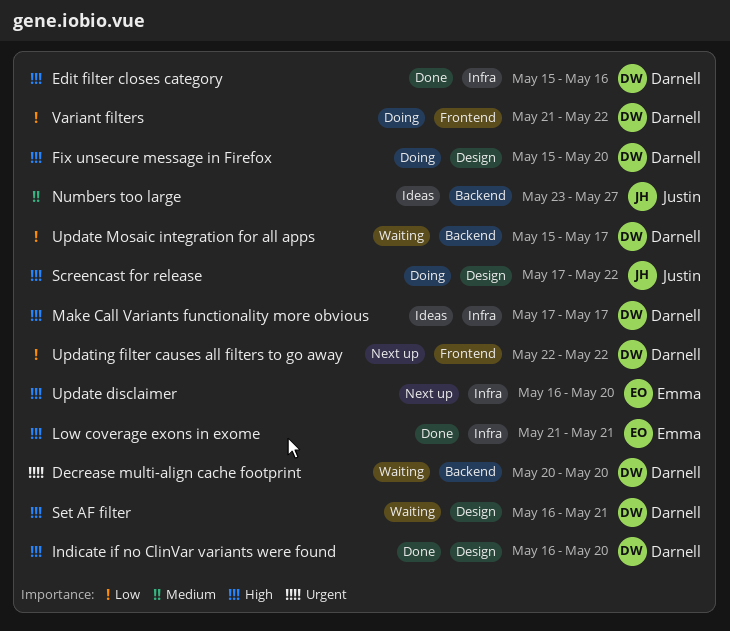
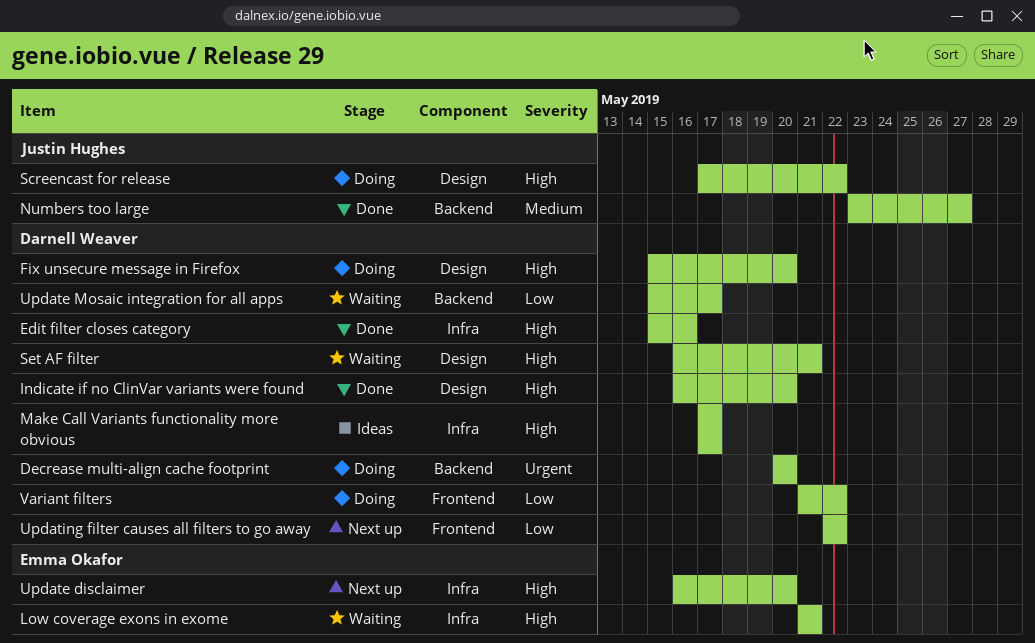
Decrease multi-align cache footprint, status: Waiting -> Doing
Low coverage exons in exome, status: Done -> Waiting
Numbers too large, status: Ideas -> Done

